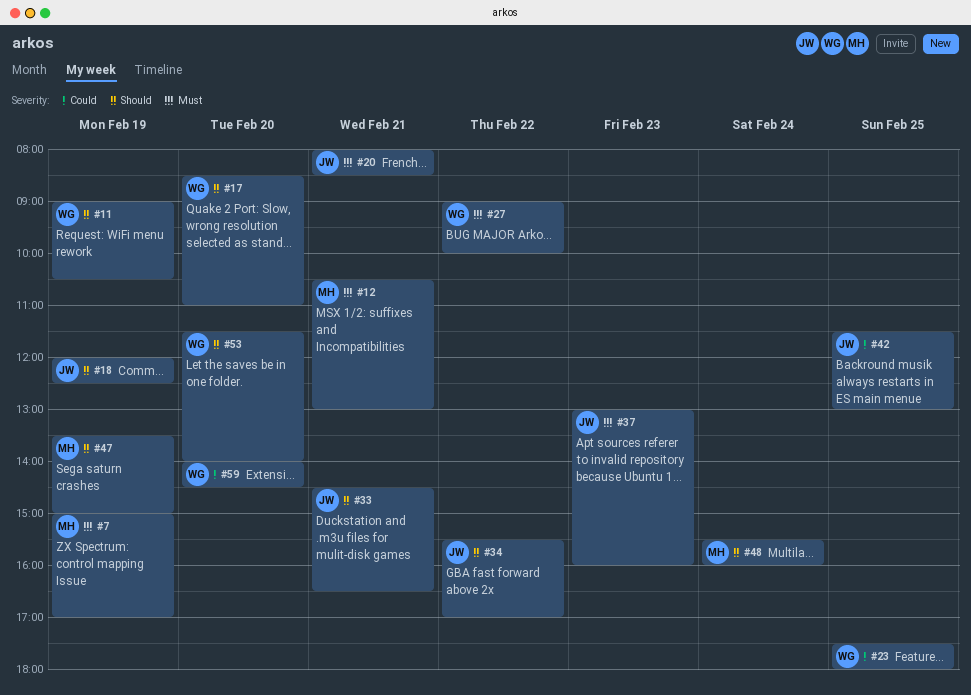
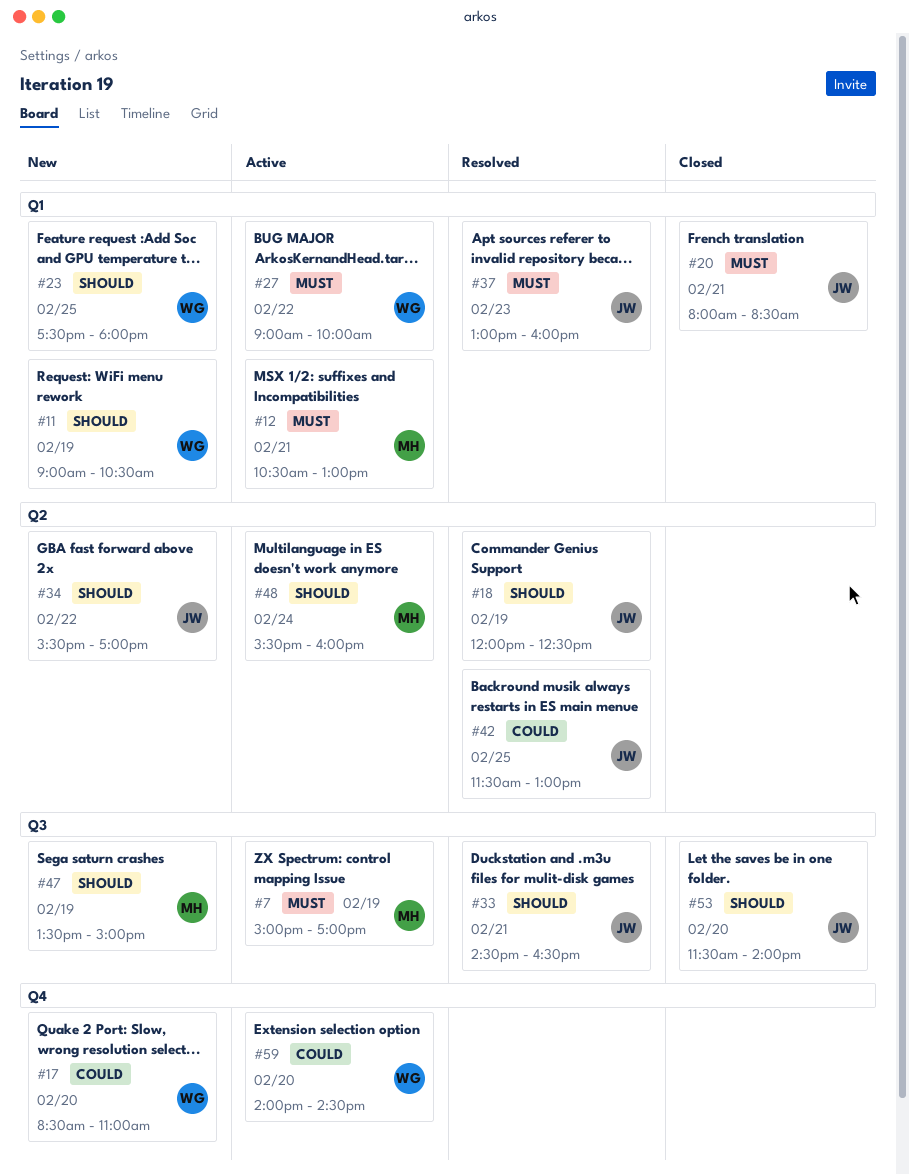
#17, priority: Should -> Could
#23, priority: Could -> Should
#53, owner: WG -> JW

